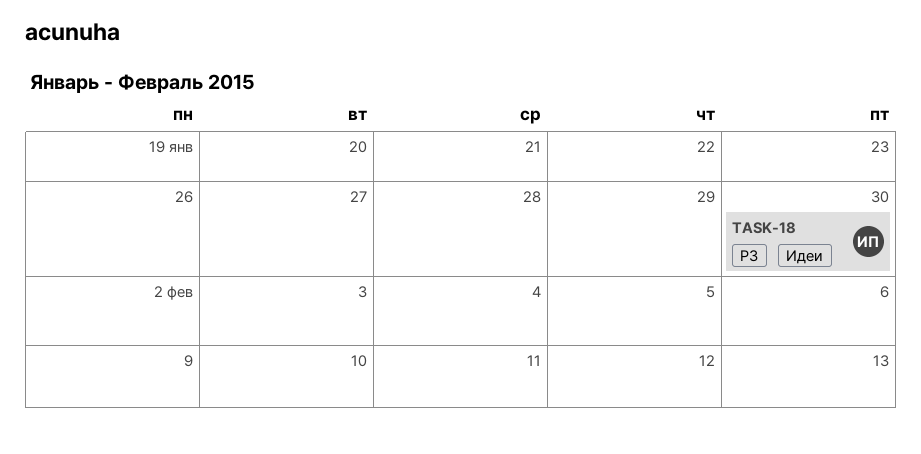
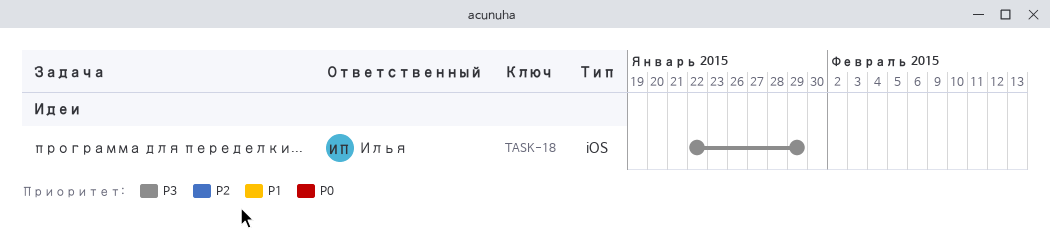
TASK-18, due: Jan 30 -> Jan 29

